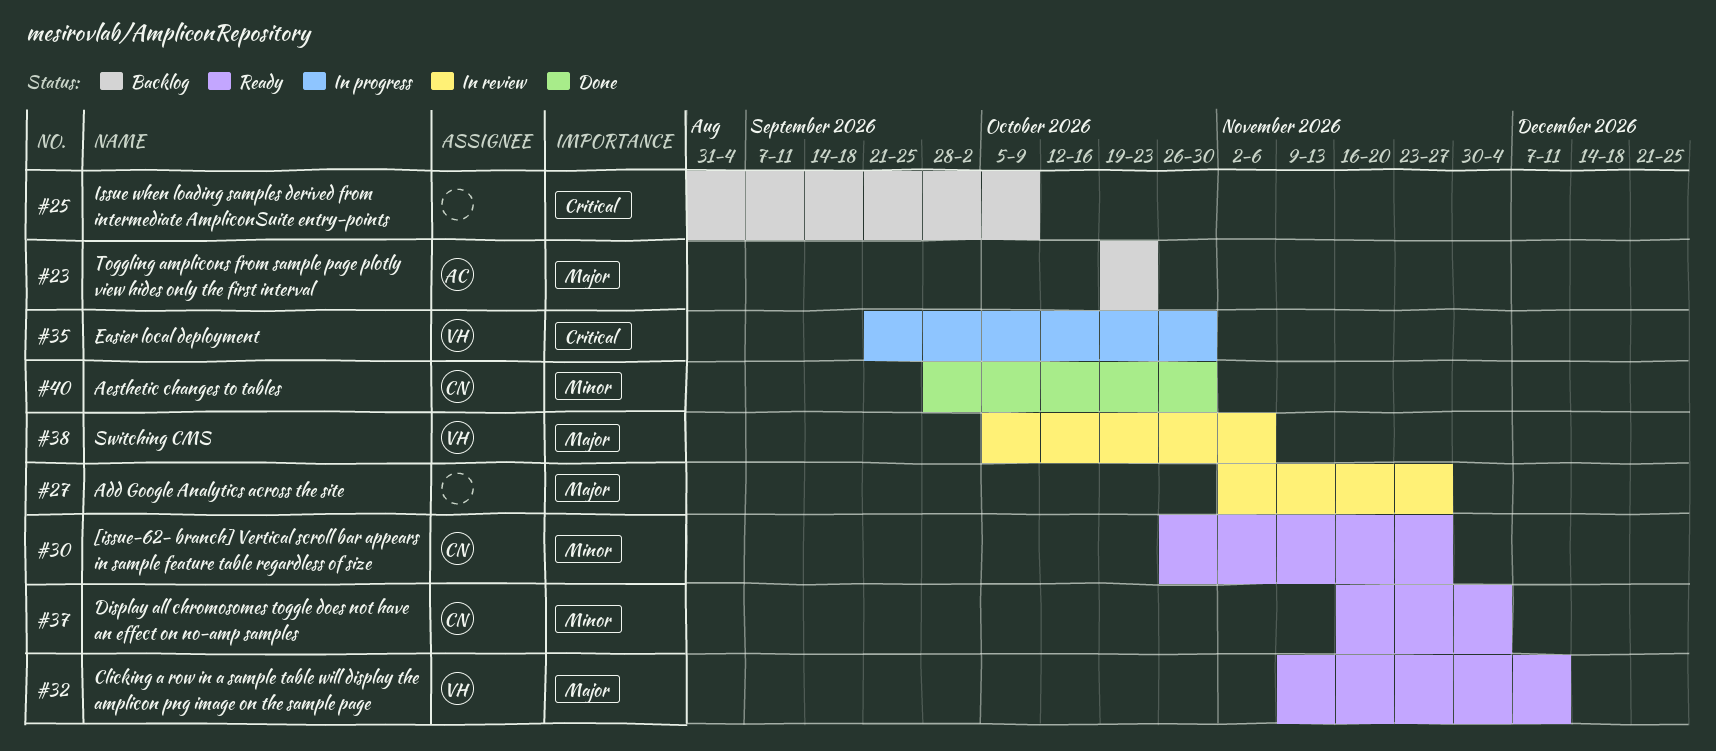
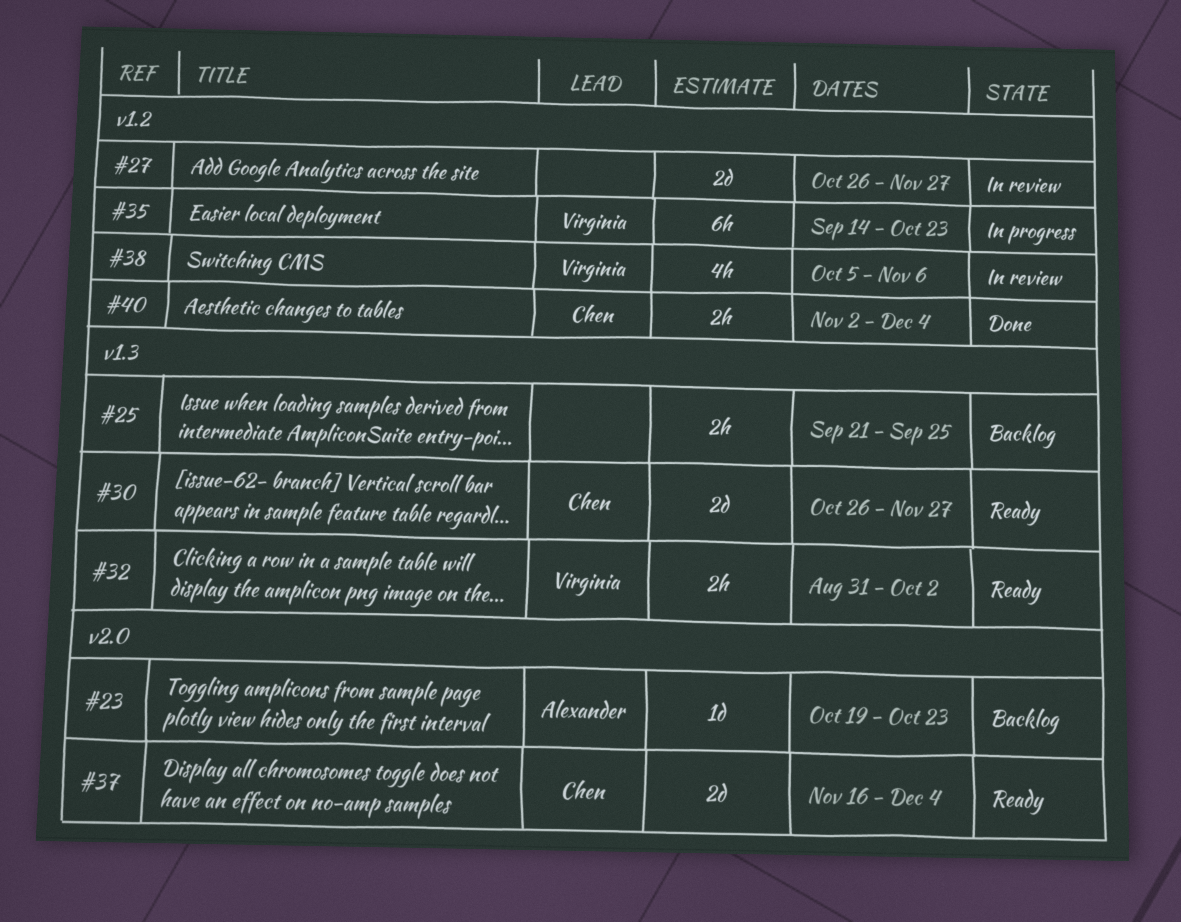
#25, start: Aug 31 -> Sep 21
#25, due: Oct 9 -> Sep 25
#27, start: Nov 2 -> Oct 26
#32, start: Nov 9 -> Aug 31
#32, due: Dec 11 -> Oct 2
#35, start: Sep 21 -> Sep 14
#35, due: Oct 30 -> Oct 23
#40, start: Sep 28 -> Nov 2
#40, due: Oct 30 -> Dec 4

